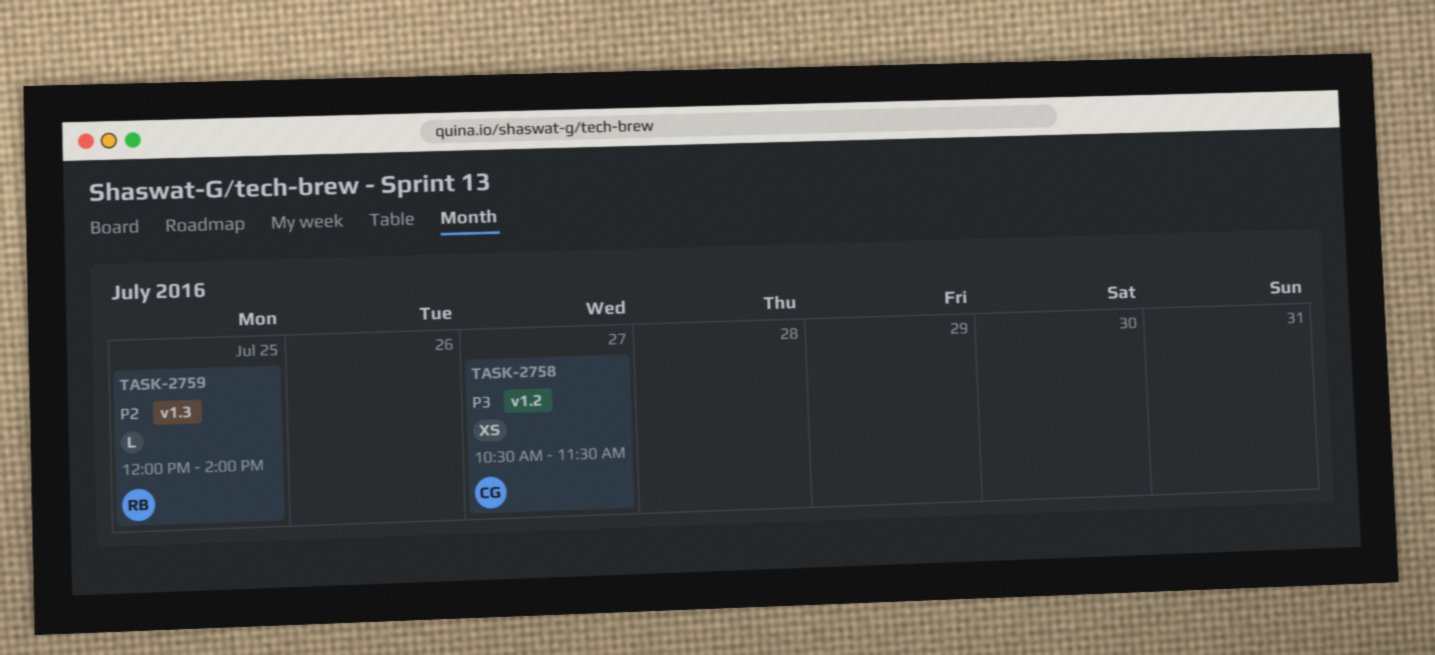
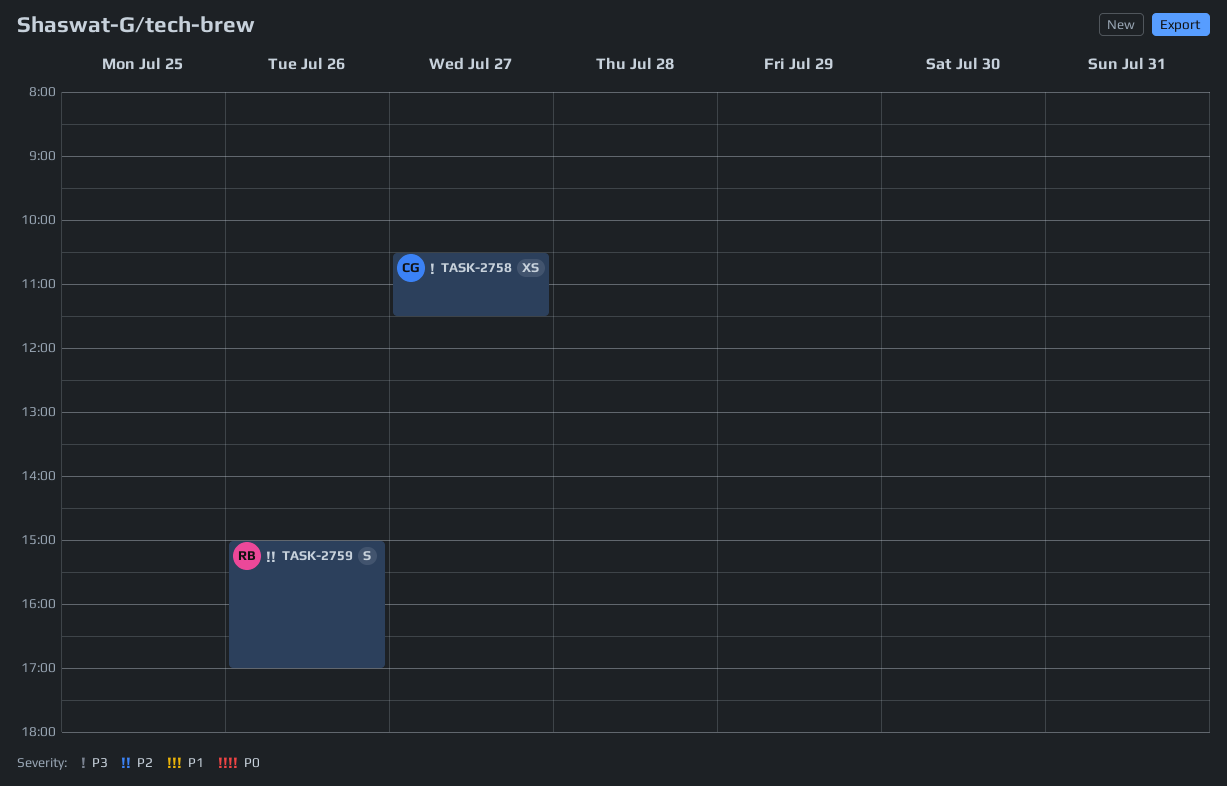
TASK-2759, estimate: L -> S
TASK-2759, day: Jul 25 -> Jul 26
TASK-2759, begins: 12:00 -> 15:00
TASK-2759, ends: 14:00 -> 17:00

